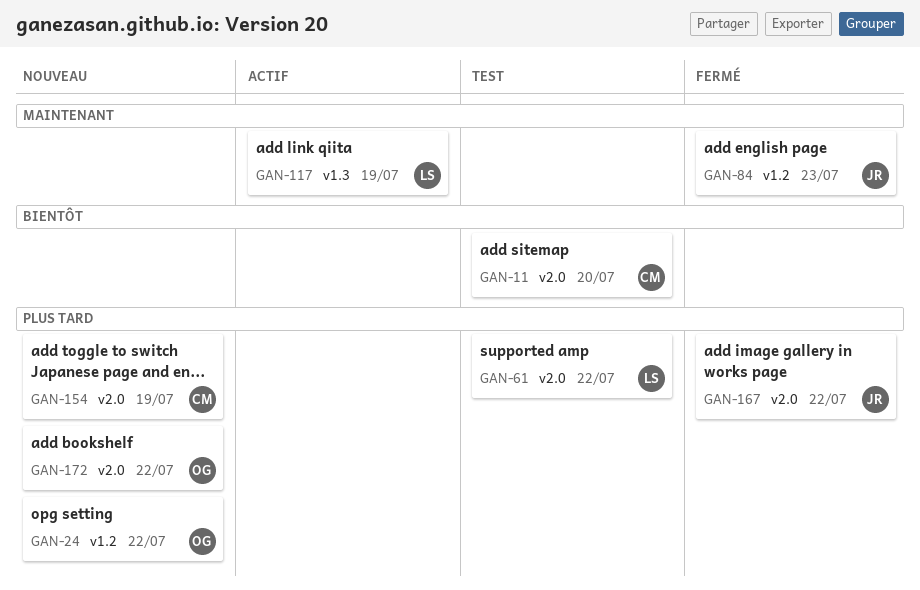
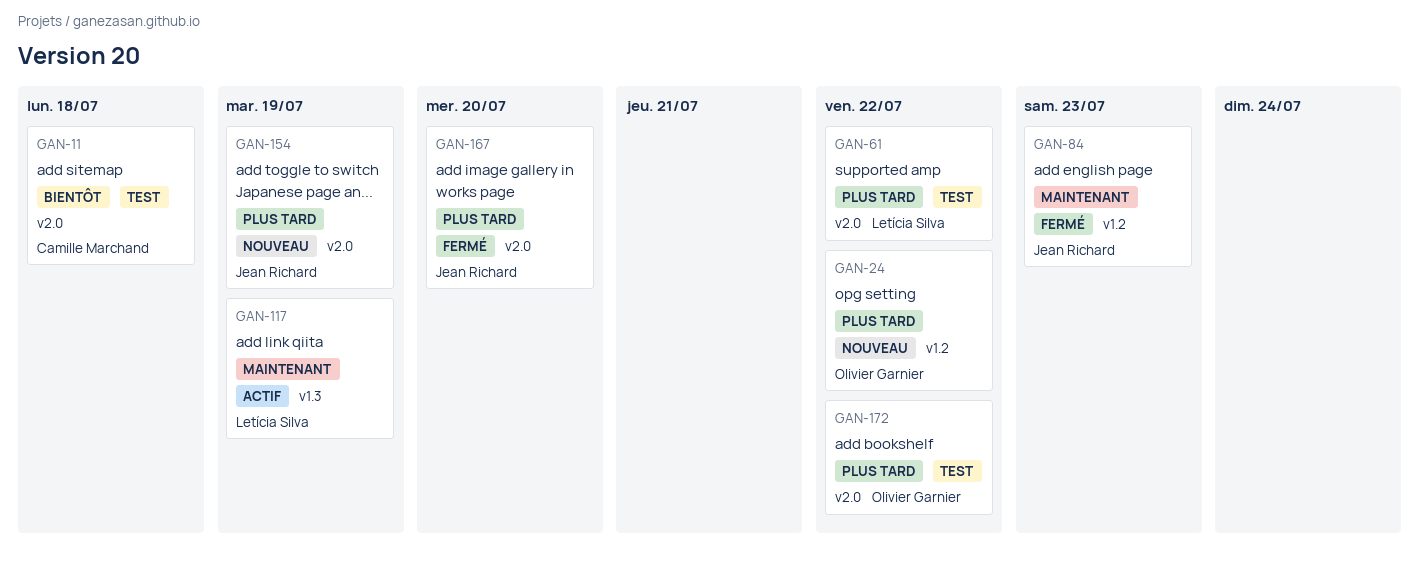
GAN-11, due: Jul 20 -> Jul 18
GAN-154, owner: Camille Marchand -> Jean Richard
GAN-167, due: Jul 22 -> Jul 20
GAN-172, status: Nouveau -> Test

